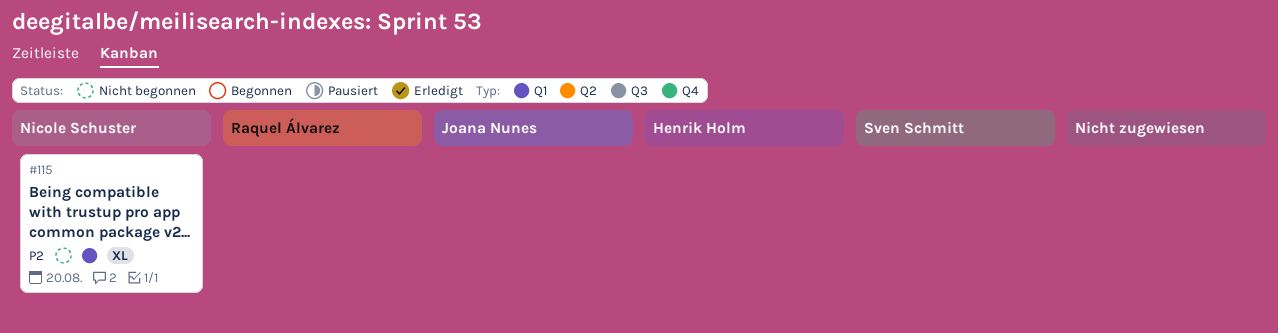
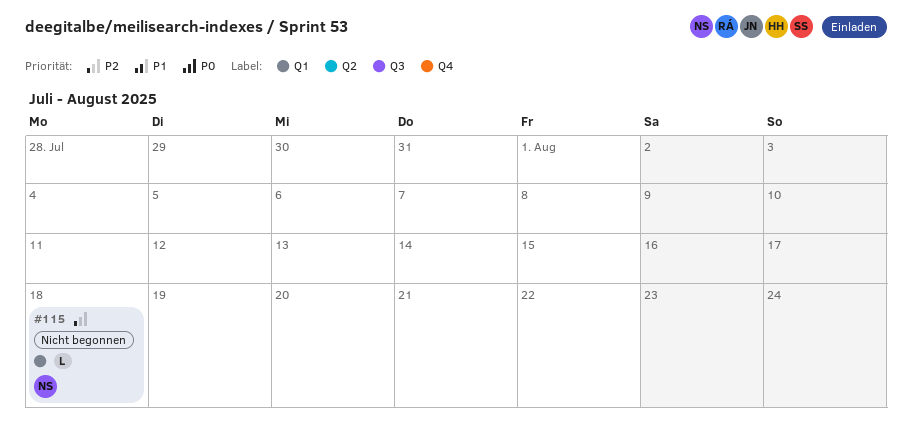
#115, estimate: XL -> L
#115, due: Aug 20 -> Aug 18

